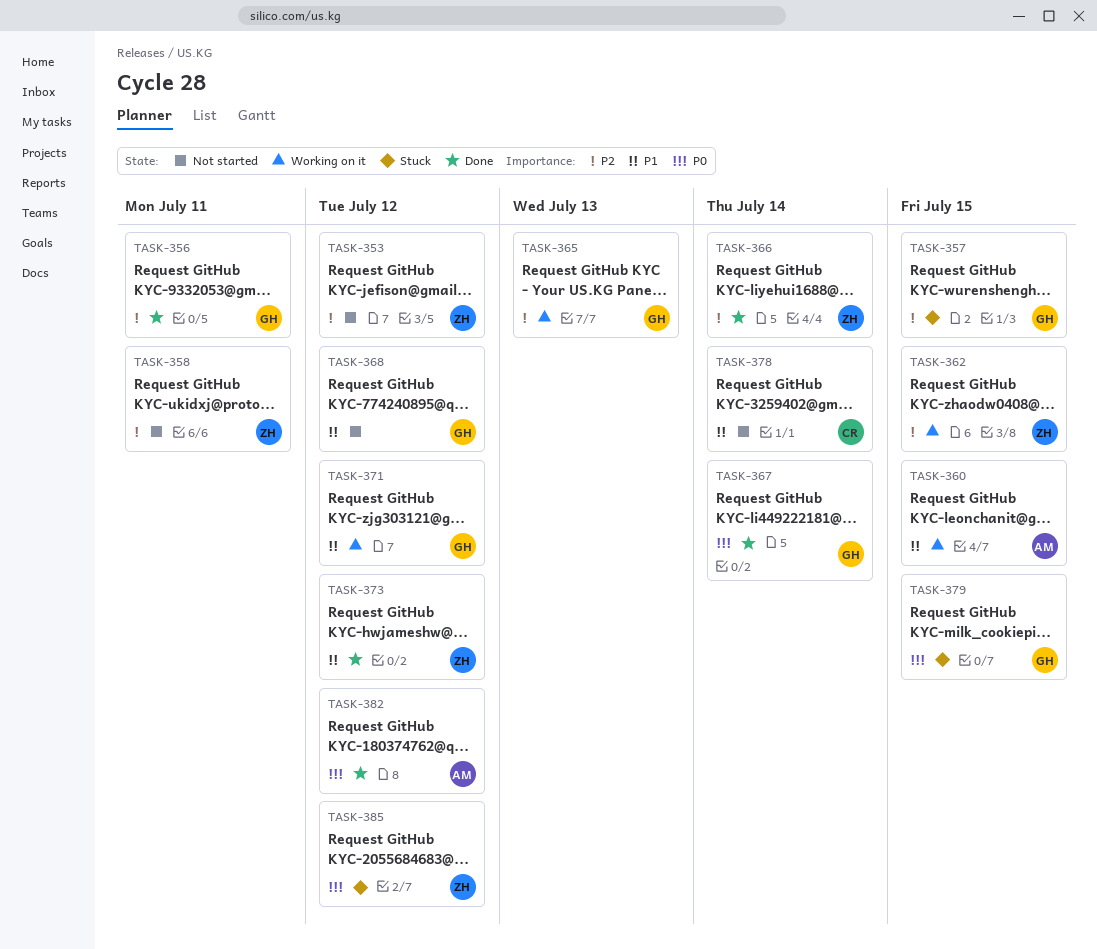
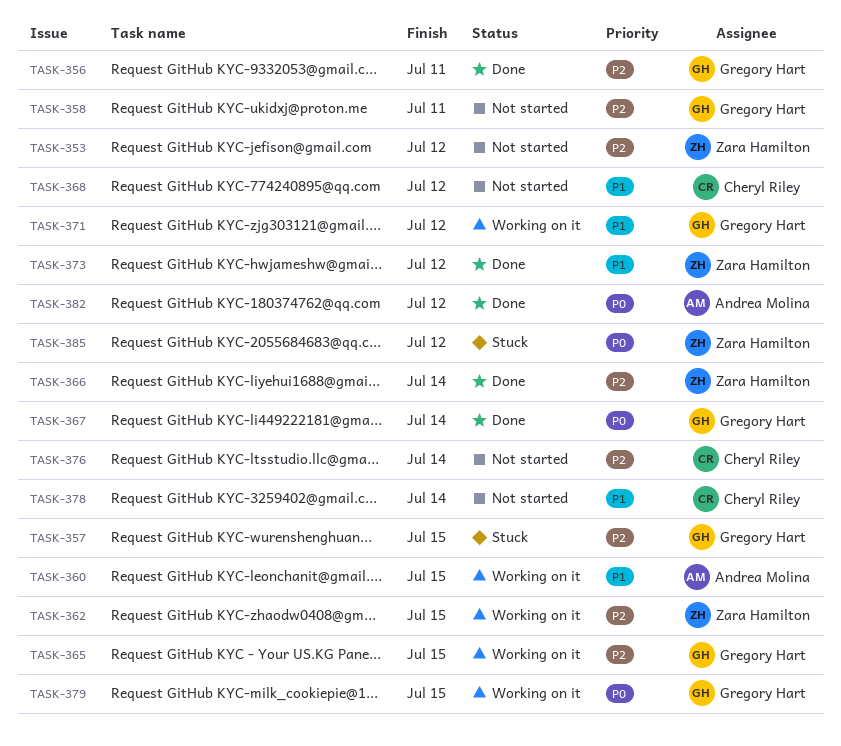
TASK-358, owner: Zara Hamilton -> Gregory Hart
TASK-365, due: Jul 13 -> Jul 15
TASK-368, owner: Gregory Hart -> Cheryl Riley
TASK-376: none -> present
TASK-379, status: Stuck -> Working on it

